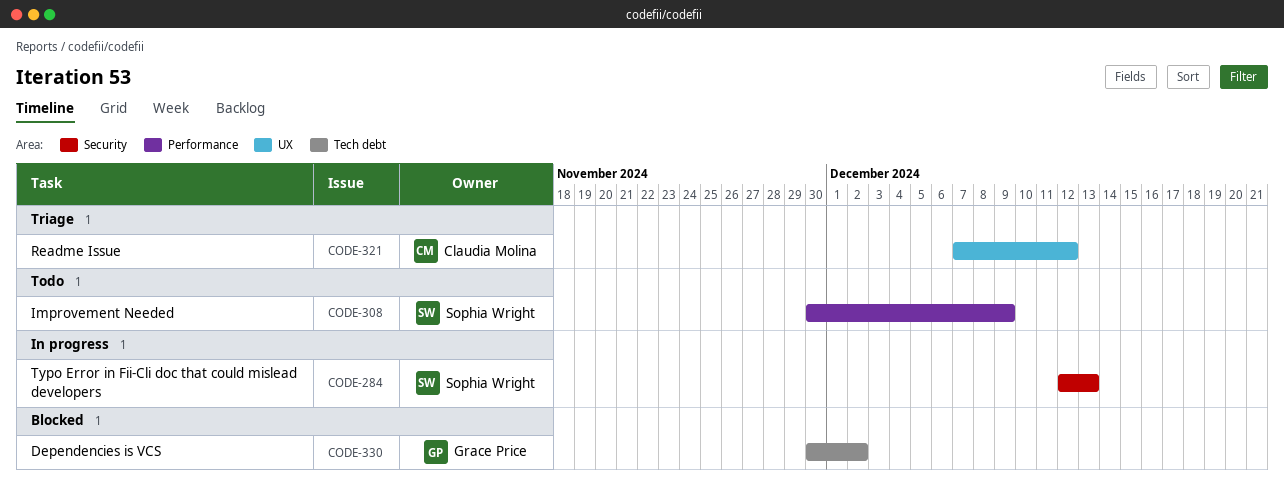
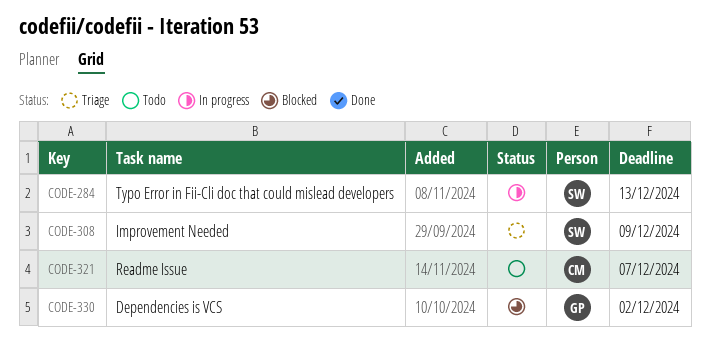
CODE-308, status: Todo -> Triage
CODE-321, status: Triage -> Todo
CODE-321, due: Dec 12 -> Dec 7

